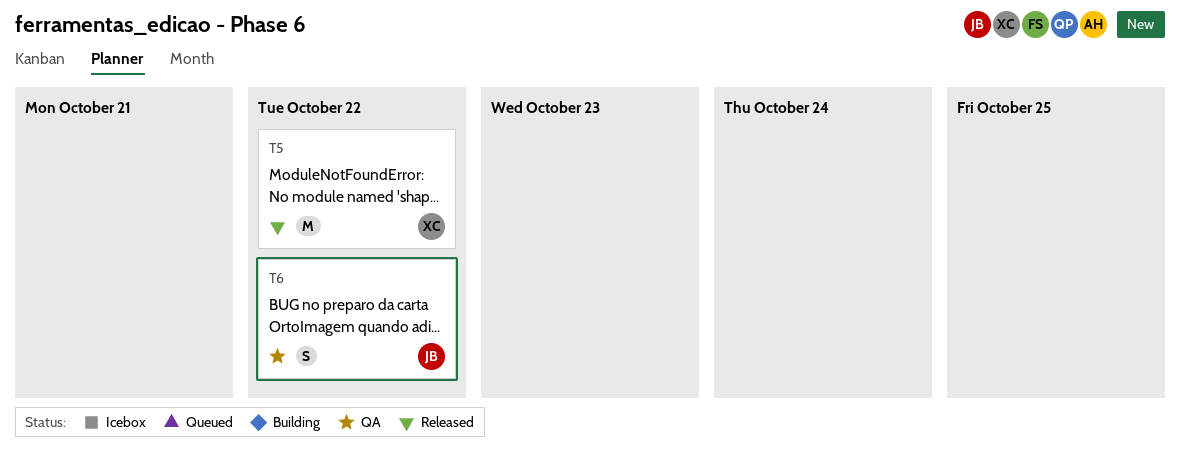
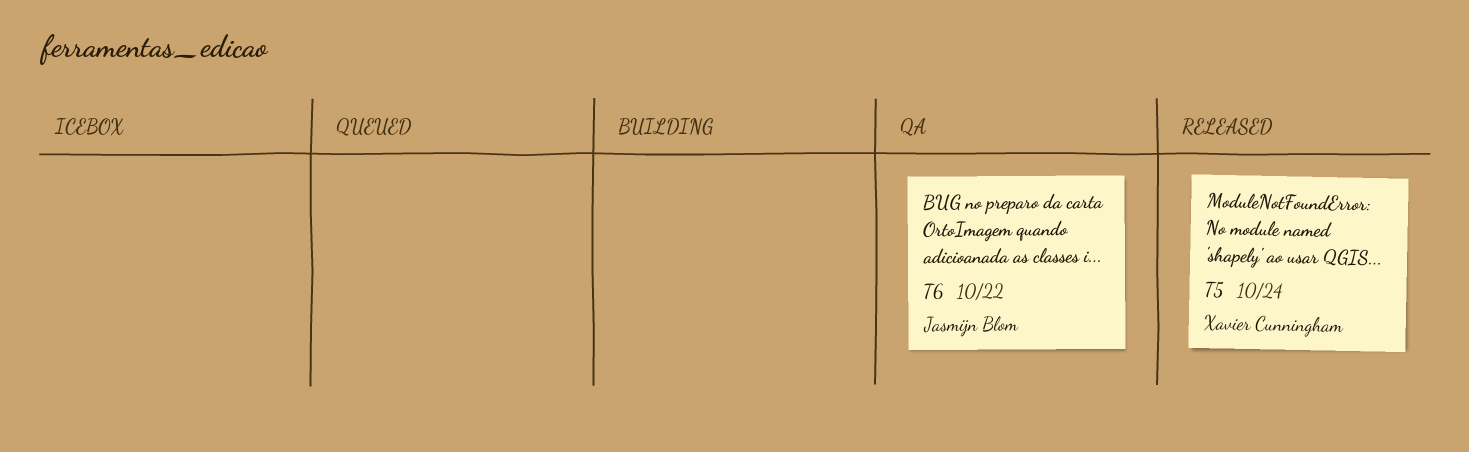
T5, due: Oct 22 -> Oct 24

